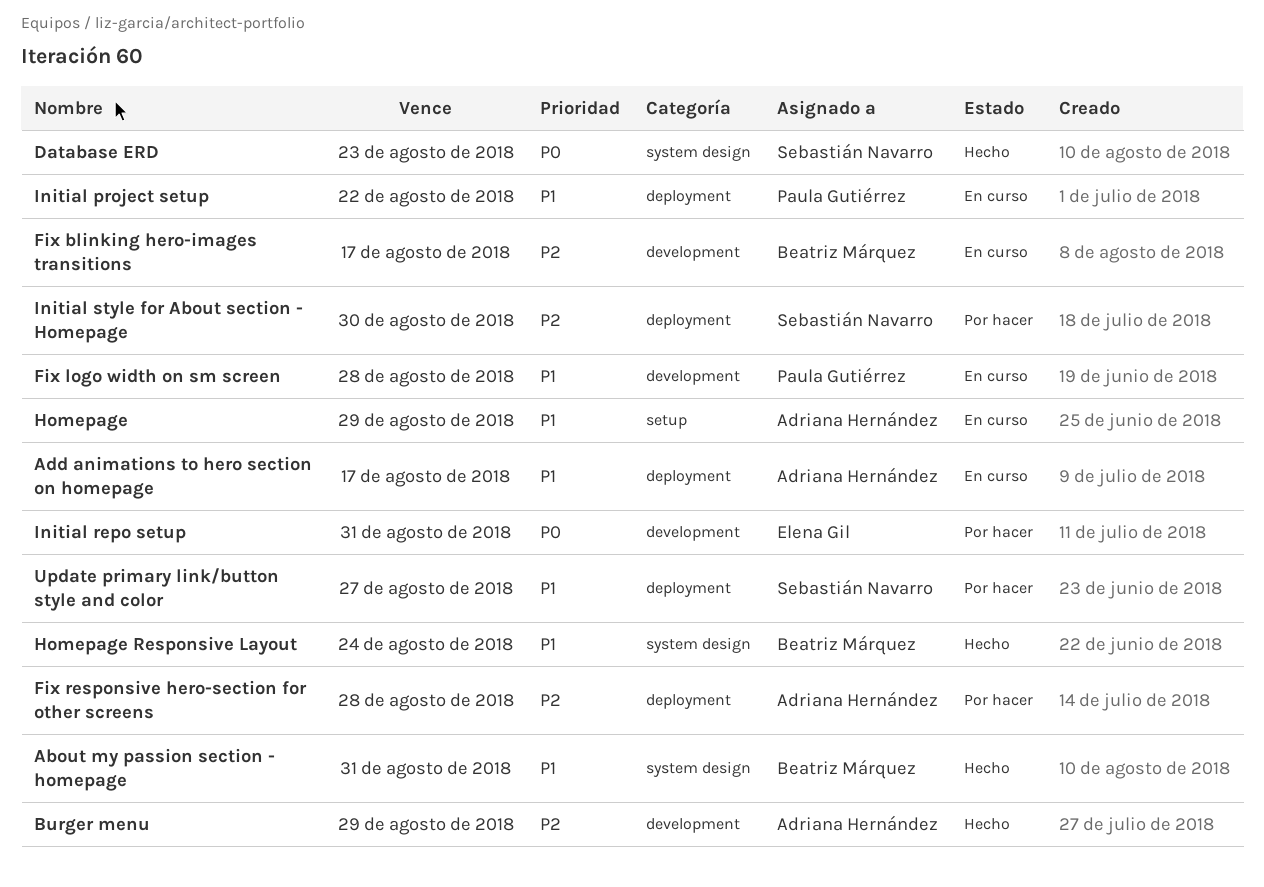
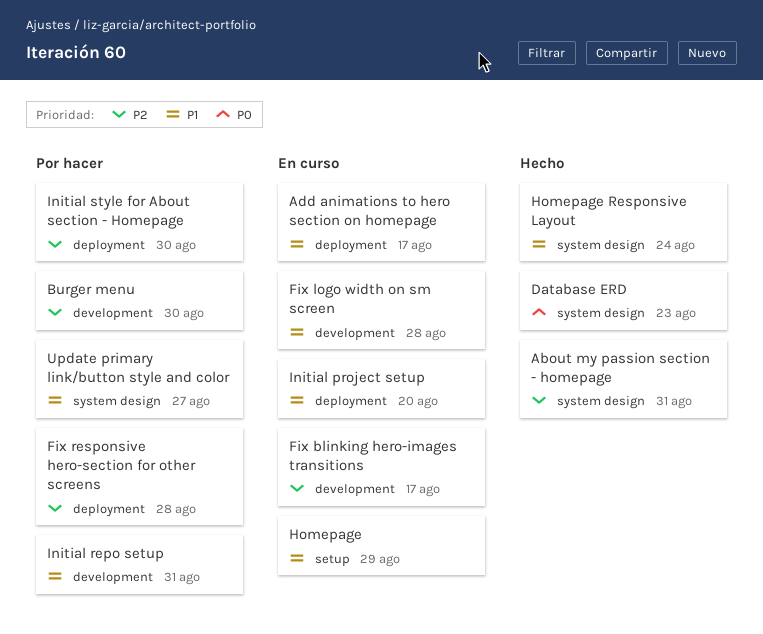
About my passion section - homepage, priority: P1 -> P2
Burger menu, status: Hecho -> Por hacer
Burger menu, due: Aug 29 -> Aug 30
Initial project setup, due: Aug 22 -> Aug 20
Initial repo setup, priority: P0 -> P1
Update primary link/button style and color, label: deployment -> system design

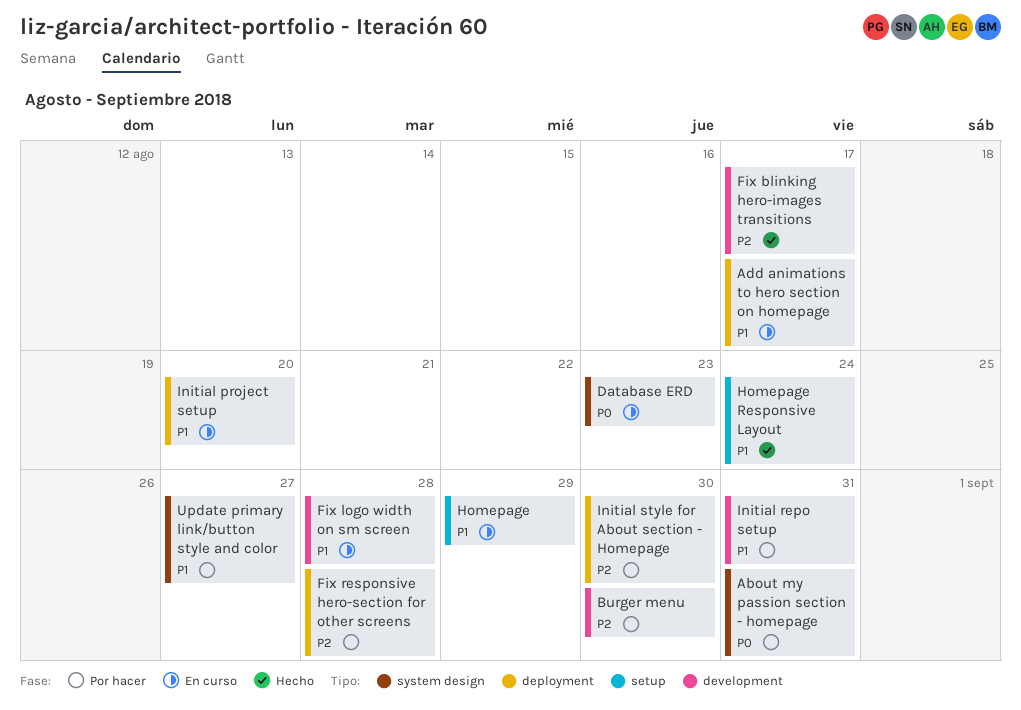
About my passion section - homepage, status: Hecho -> Por hacer
About my passion section - homepage, priority: P2 -> P0
Database ERD, status: Hecho -> En curso
Fix blinking hero-images transitions, status: En curso -> Hecho
Homepage Responsive Layout, label: system design -> setup

